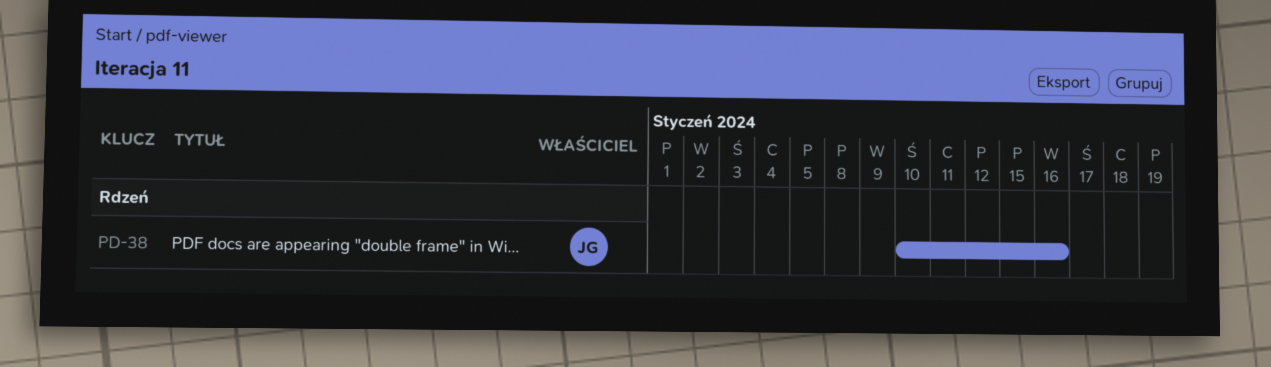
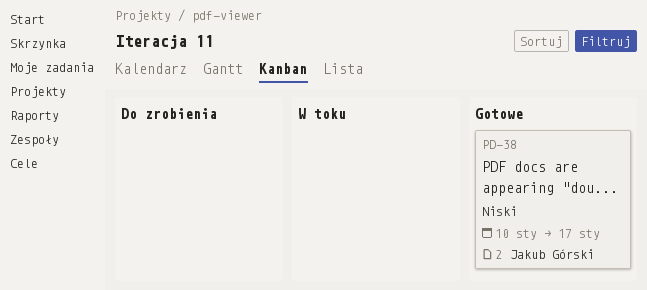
PD-38, due: Jan 16 -> Jan 17

